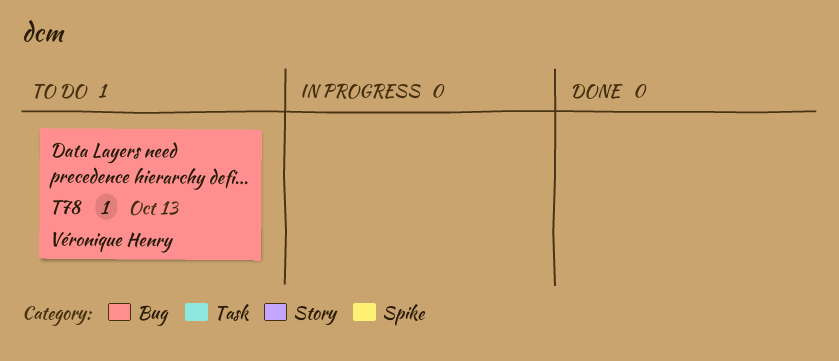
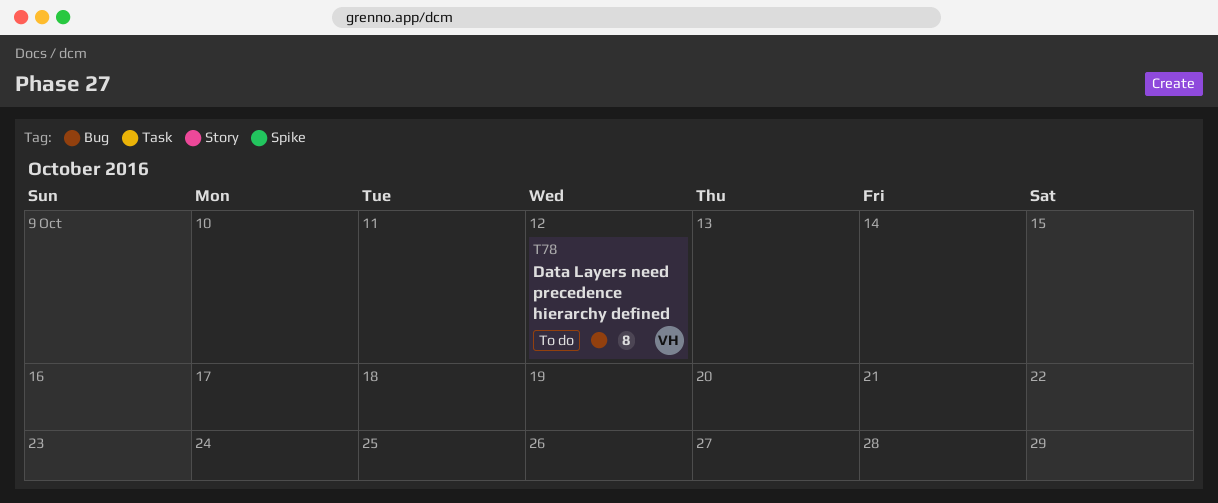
T78, estimate: 1 -> 8
T78, due: Oct 13 -> Oct 12

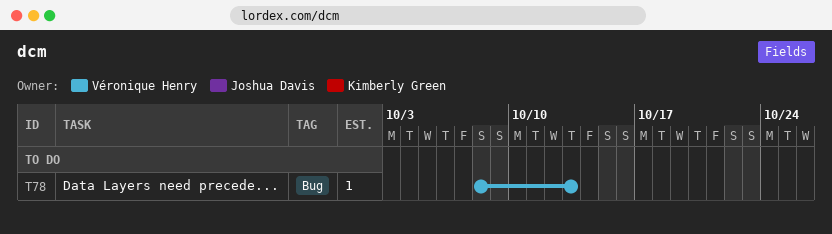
T78, estimate: 8 -> 1
T78, due: Oct 12 -> Oct 13

